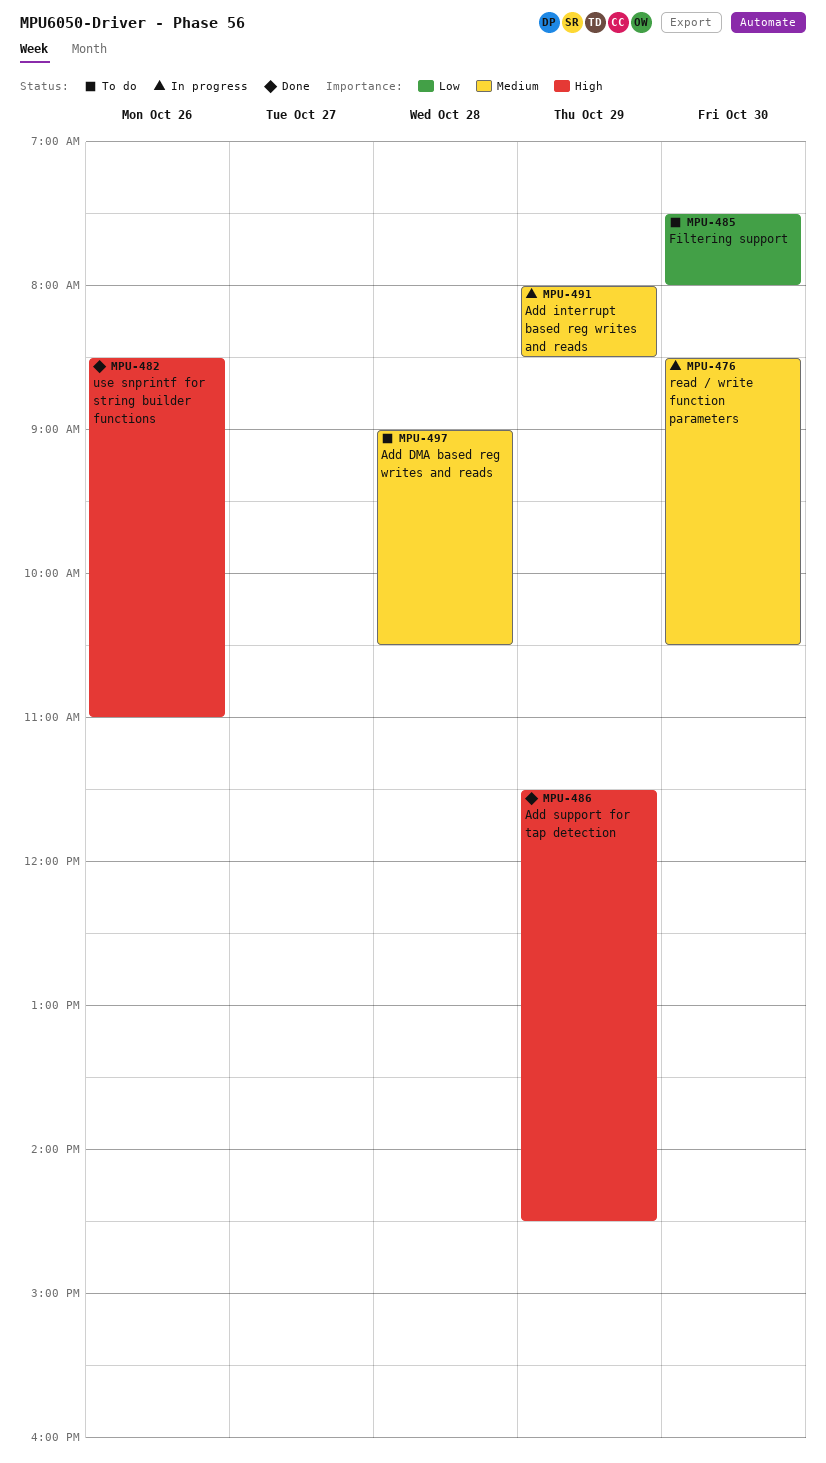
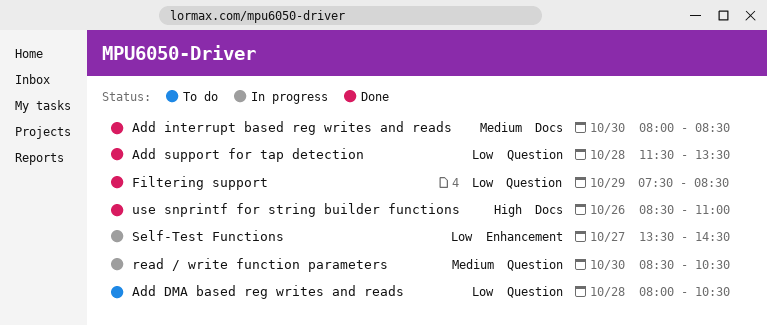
Add DMA based reg writes and reads, priority: Medium -> Low
Add DMA based reg writes and reads, begins: 09:00 -> 08:00
Add interrupt based reg writes and reads, status: In progress -> Done
Add interrupt based reg writes and reads, day: Oct 29 -> Oct 30
Add support for tap detection, priority: High -> Low
Add support for tap detection, day: Oct 29 -> Oct 28
Add support for tap detection, ends: 14:30 -> 13:30
Filtering support, status: To do -> Done
Filtering support, day: Oct 30 -> Oct 29
Filtering support, ends: 08:00 -> 08:30
Self-Test Functions: none -> present

